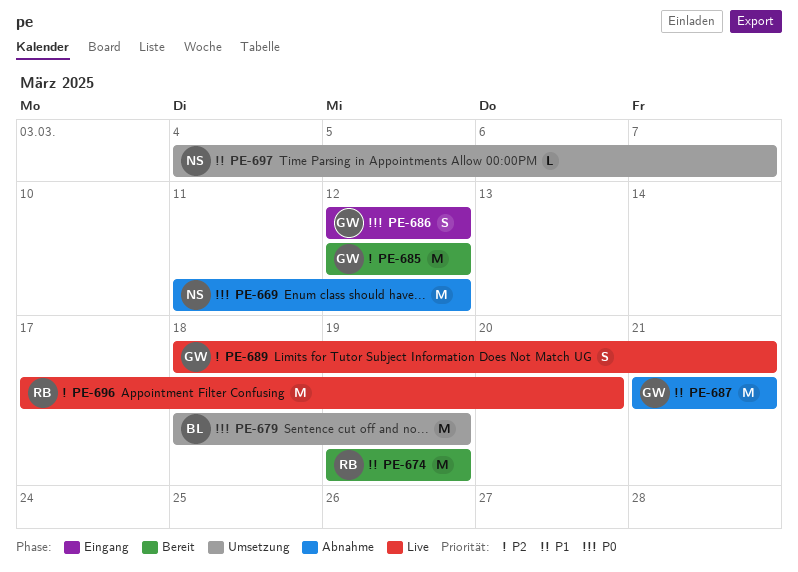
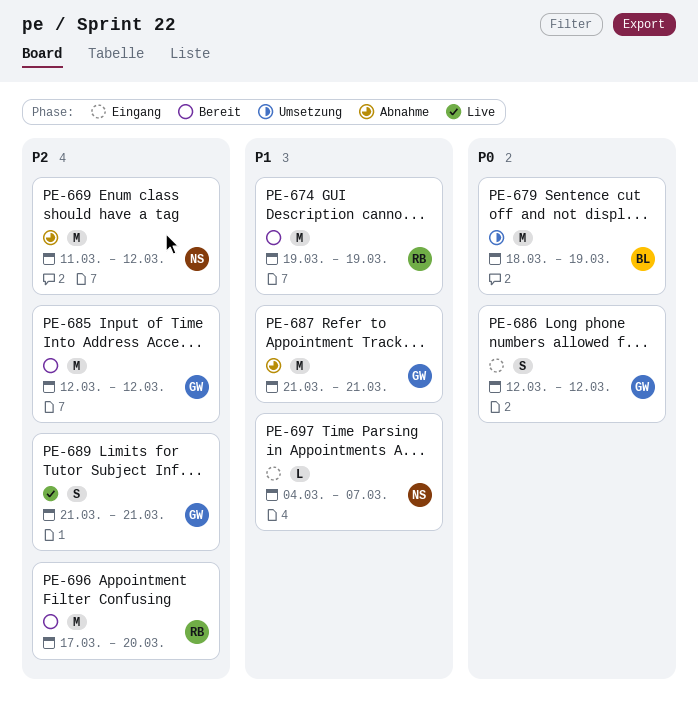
PE-669, priority: P0 -> P2
PE-689, start: Mar 18 -> Mar 21
PE-696, status: Live -> Bereit
PE-697, status: Umsetzung -> Eingang

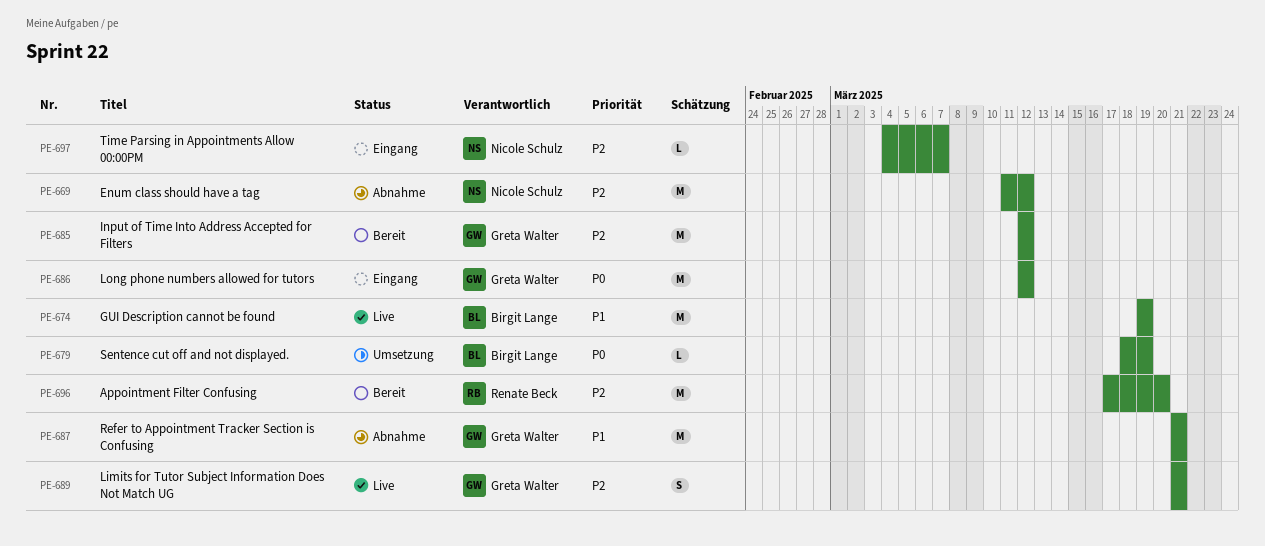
PE-674, status: Bereit -> Live
PE-674, owner: Renate Beck -> Birgit Lange
PE-679, estimate: M -> L
PE-686, estimate: S -> M
PE-697, priority: P1 -> P2

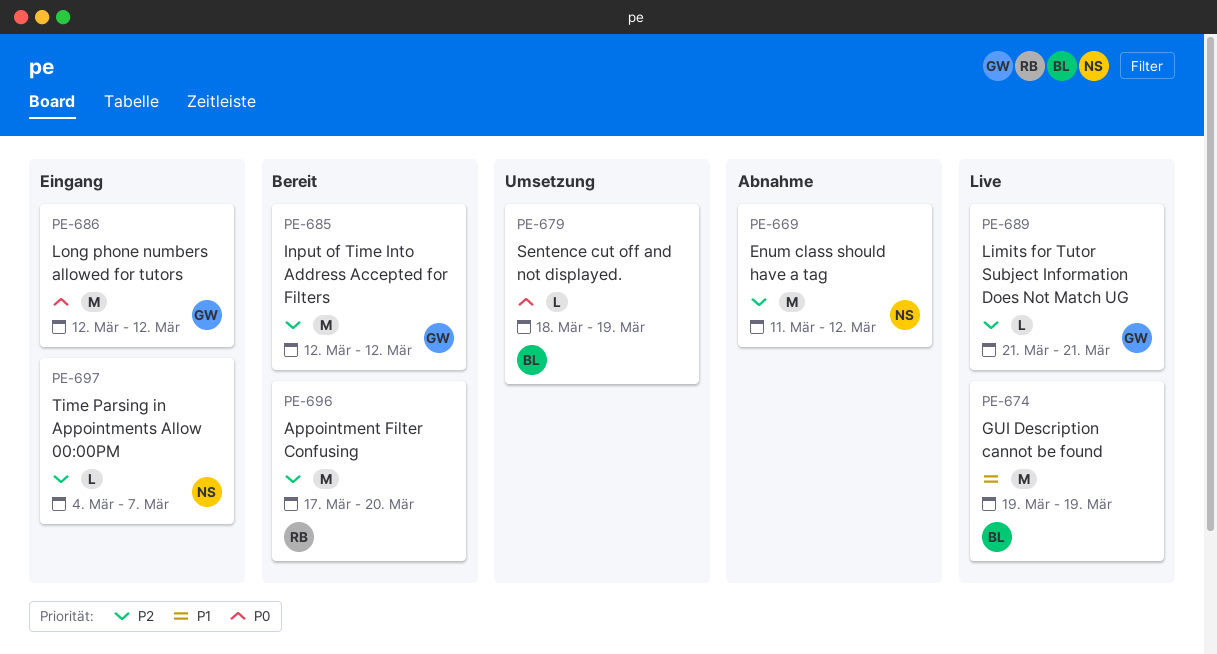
PE-687: present -> none
PE-689, estimate: S -> L

